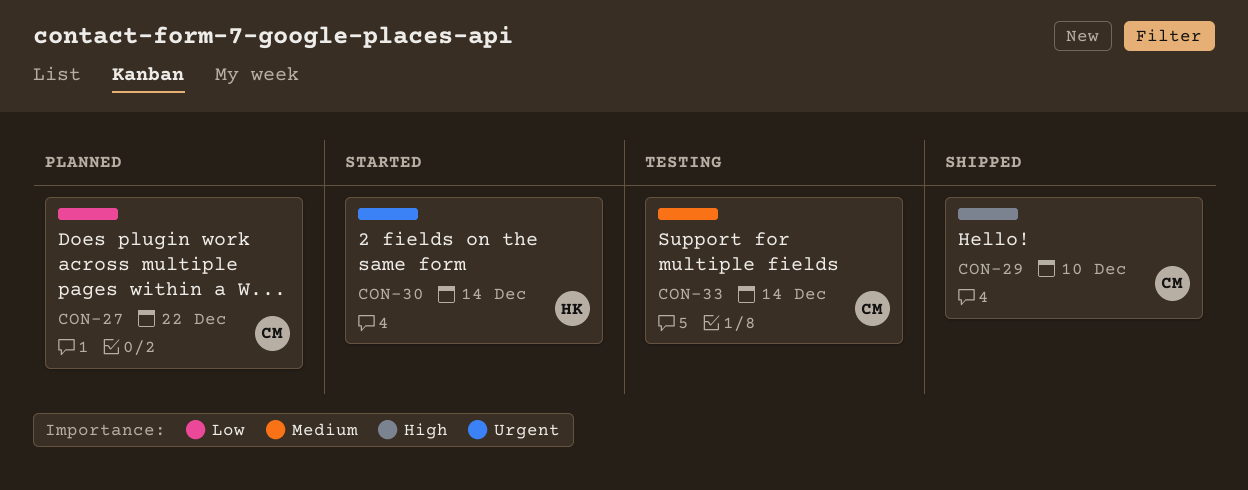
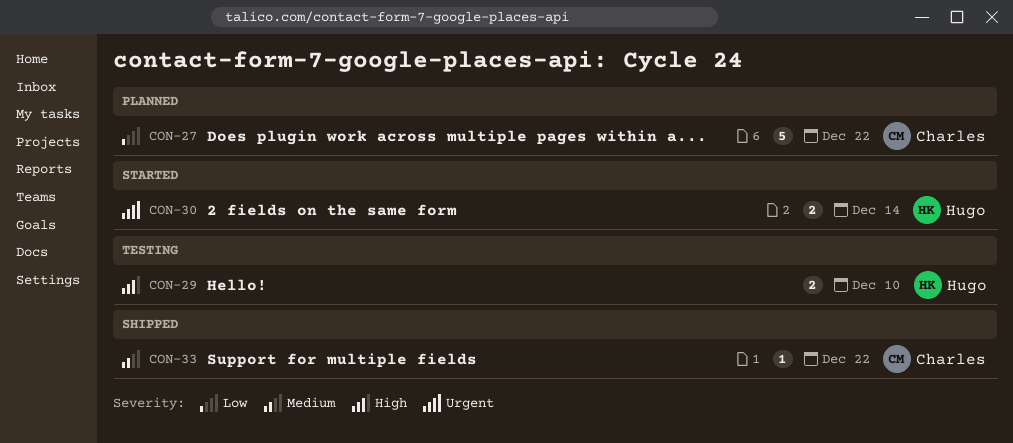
CON-29, status: Shipped -> Testing
CON-29, owner: Charles -> Hugo
CON-33, status: Testing -> Shipped
CON-33, due: Dec 14 -> Dec 22

